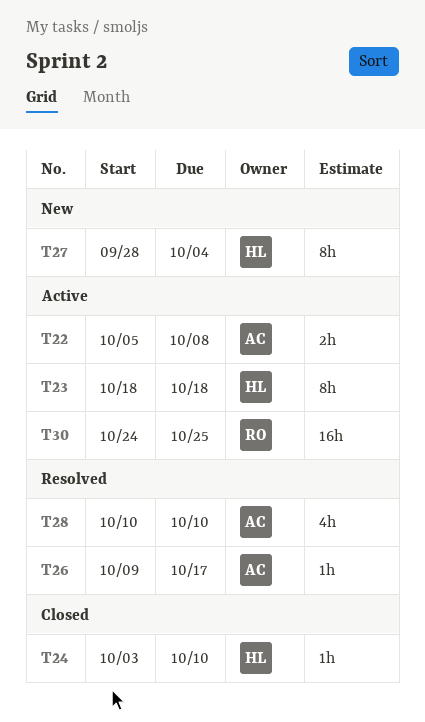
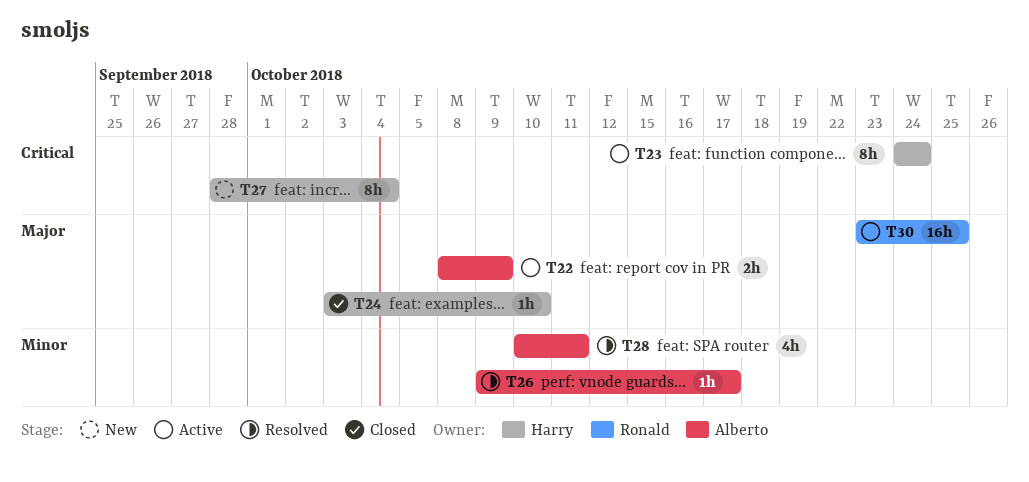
T22, start: Oct 5 -> Oct 8
T22, due: Oct 8 -> Oct 9
T23, start: Oct 18 -> Oct 24
T23, due: Oct 18 -> Oct 24
T28, due: Oct 10 -> Oct 11
T30, start: Oct 24 -> Oct 23

